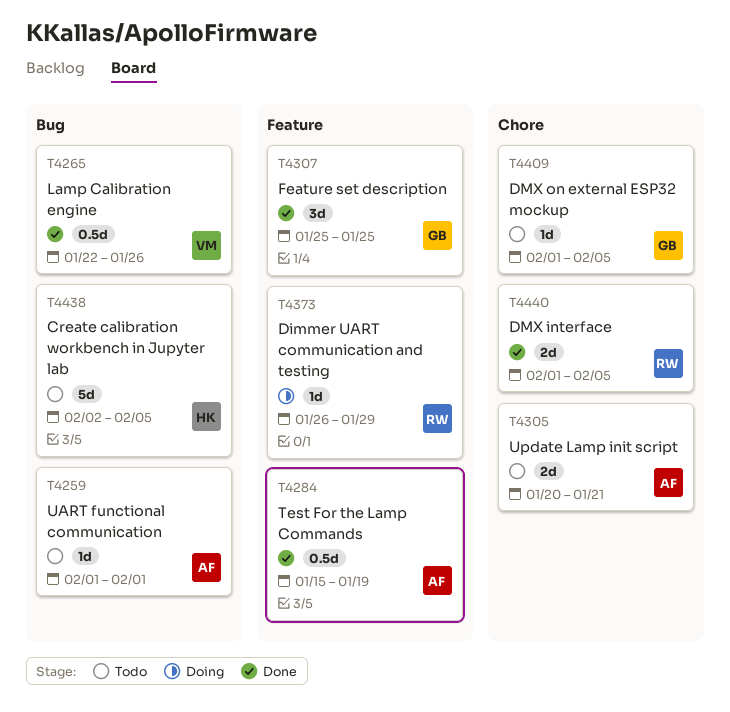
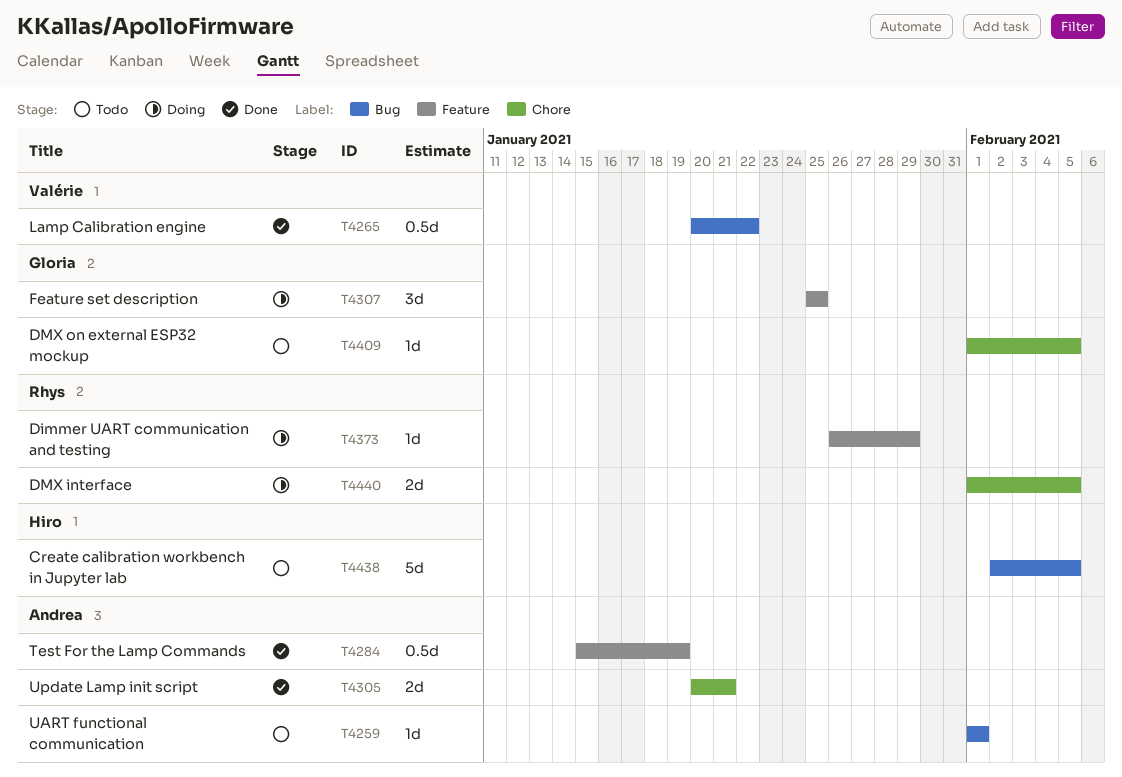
T4265, start: Jan 22 -> Jan 20
T4265, due: Jan 26 -> Jan 22
T4305, status: Todo -> Done
T4307, status: Done -> Doing
T4440, status: Done -> Doing

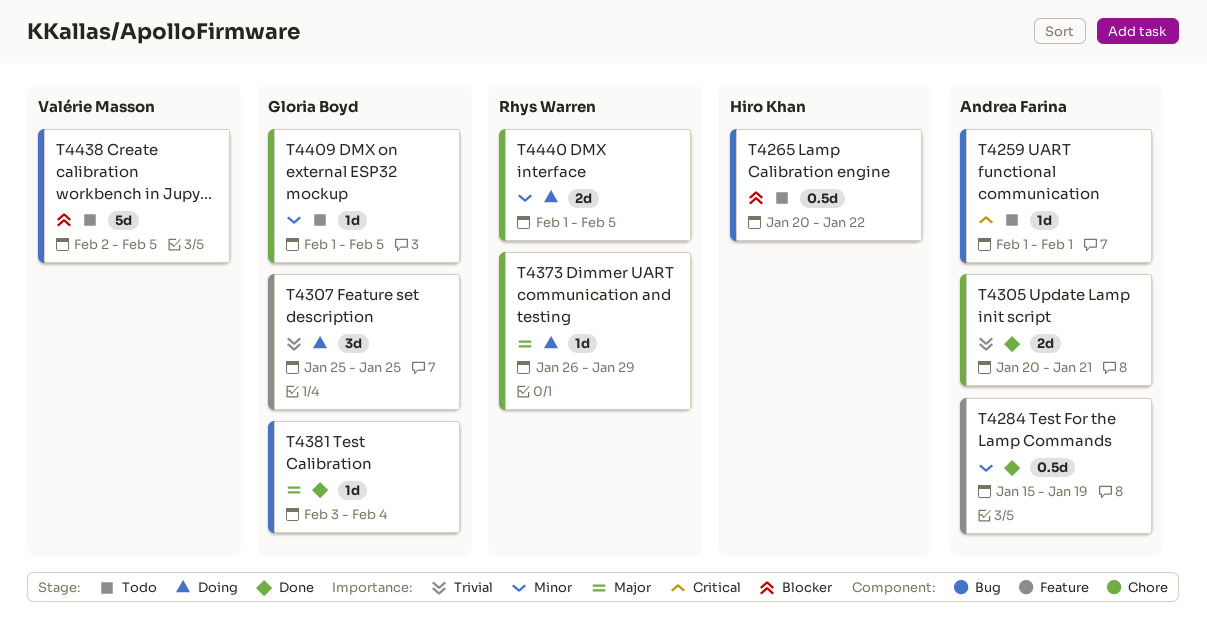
T4265, status: Done -> Todo
T4265, owner: Valérie Masson -> Hiro Khan
T4373, label: Feature -> Chore
T4381: none -> present
T4438, owner: Hiro Khan -> Valérie Masson

